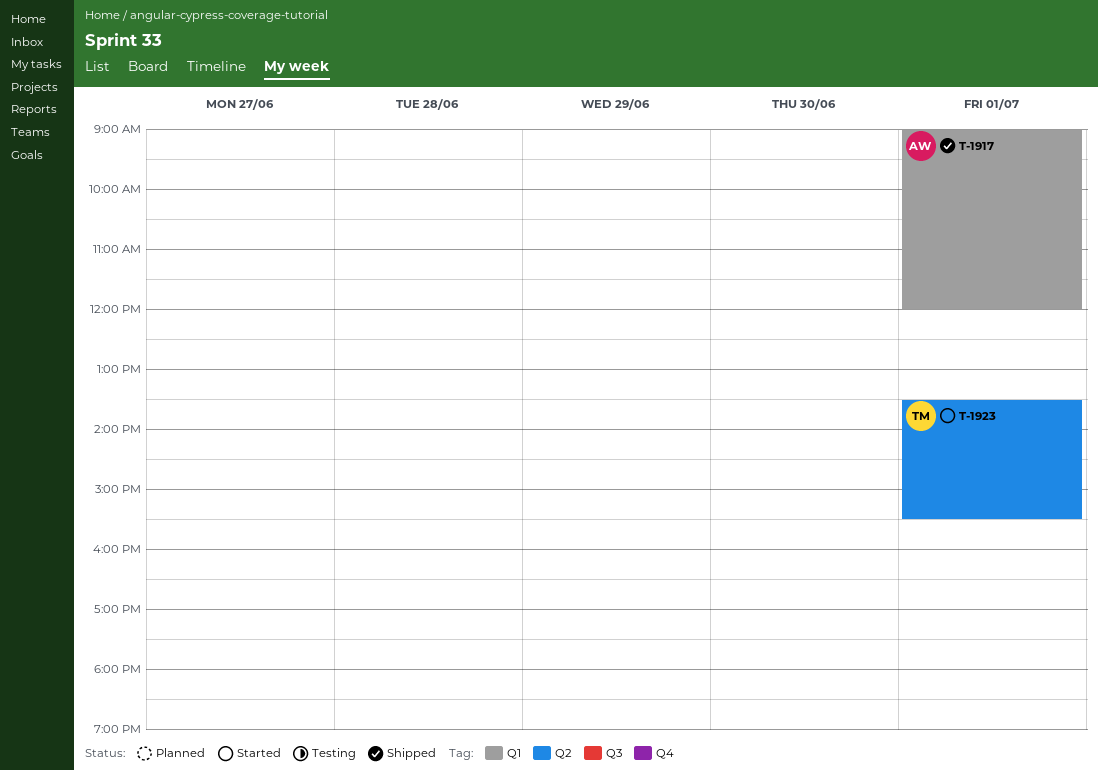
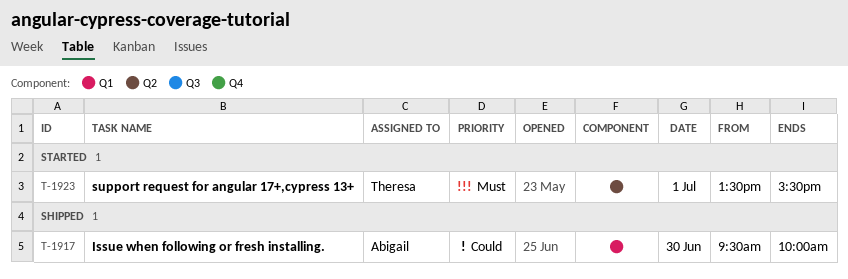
T-1917, day: Jul 1 -> Jun 30
T-1917, begins: 09:00 -> 09:30
T-1917, ends: 12:00 -> 10:00

